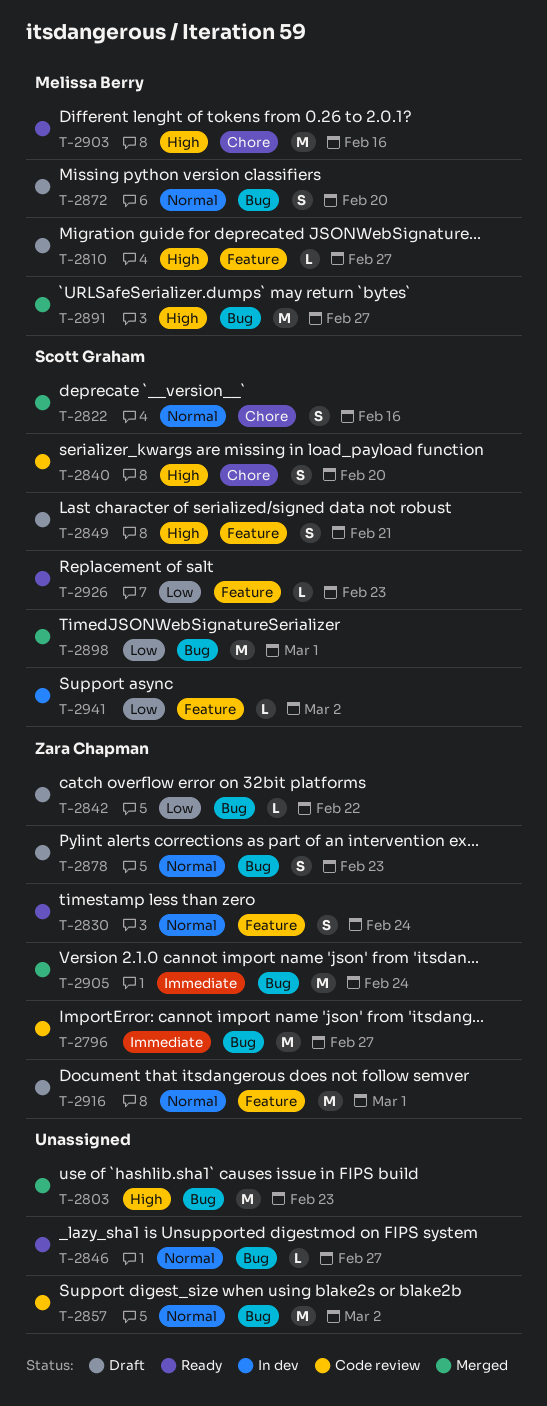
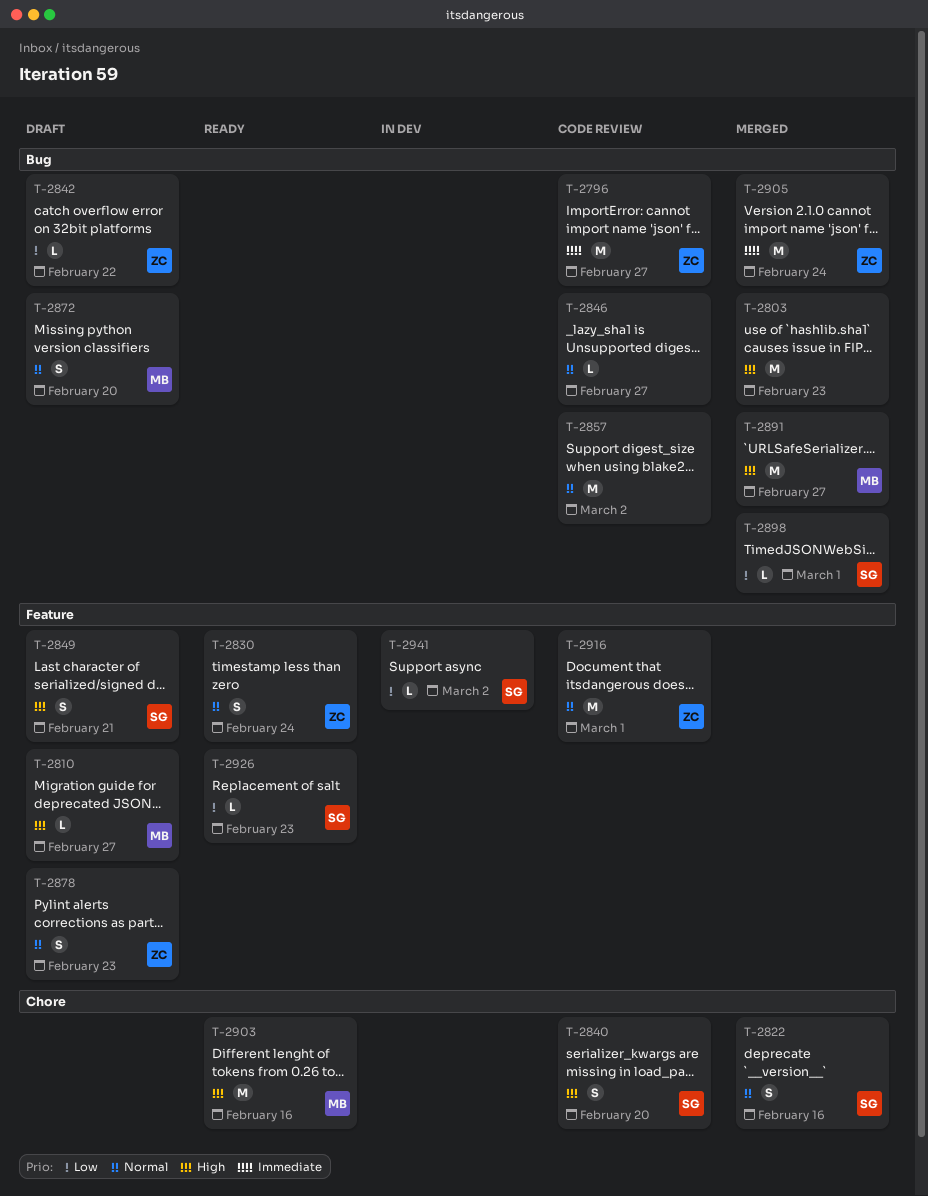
T-2846, status: Ready -> Code review
T-2878, label: Bug -> Feature
T-2898, estimate: M -> L
T-2916, status: Draft -> Code review

